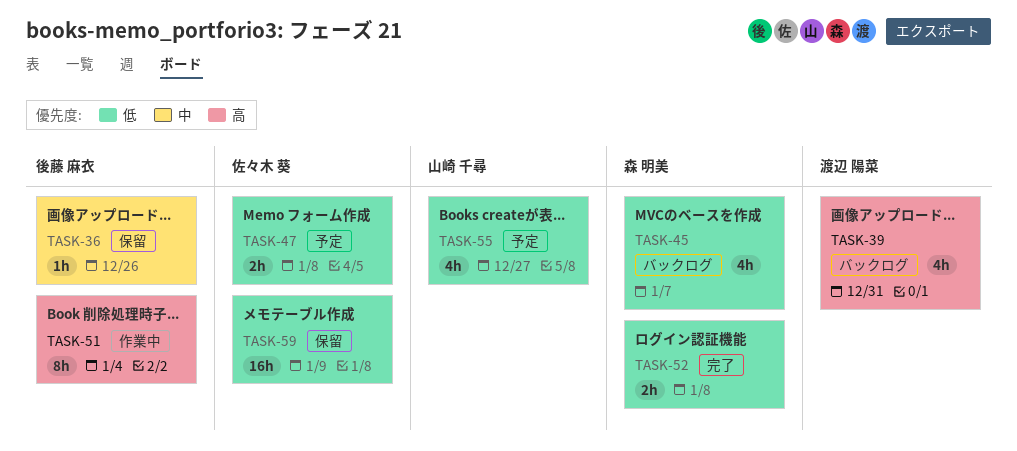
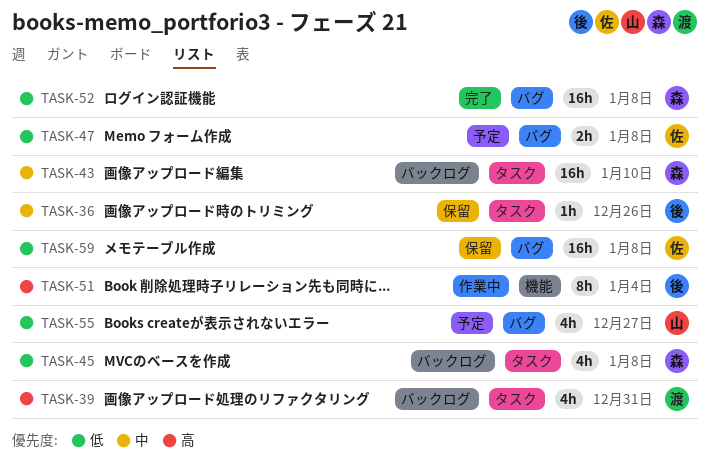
TASK-43: none -> present
TASK-45, due: Jan 7 -> Jan 8
TASK-52, estimate: 2h -> 16h
TASK-59, due: Jan 9 -> Jan 8

